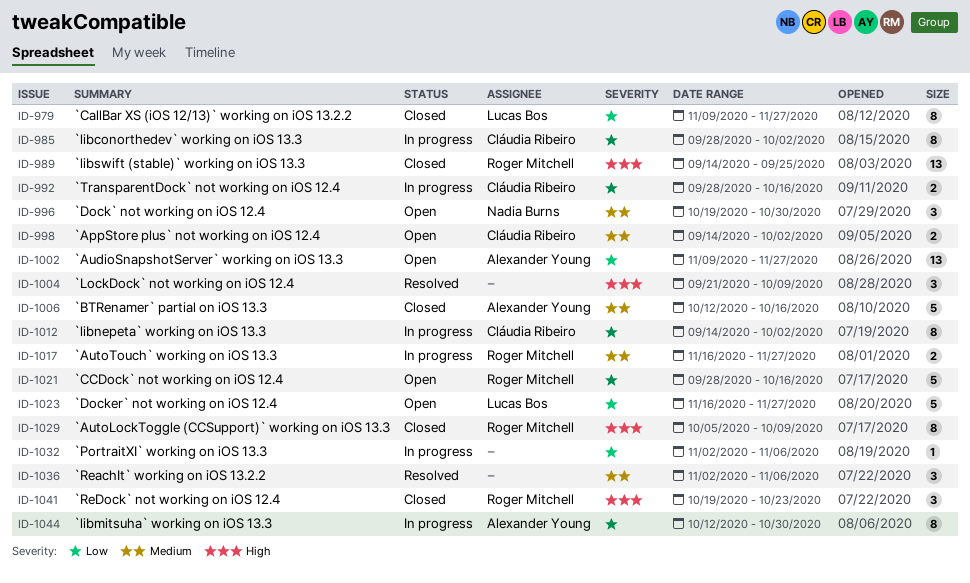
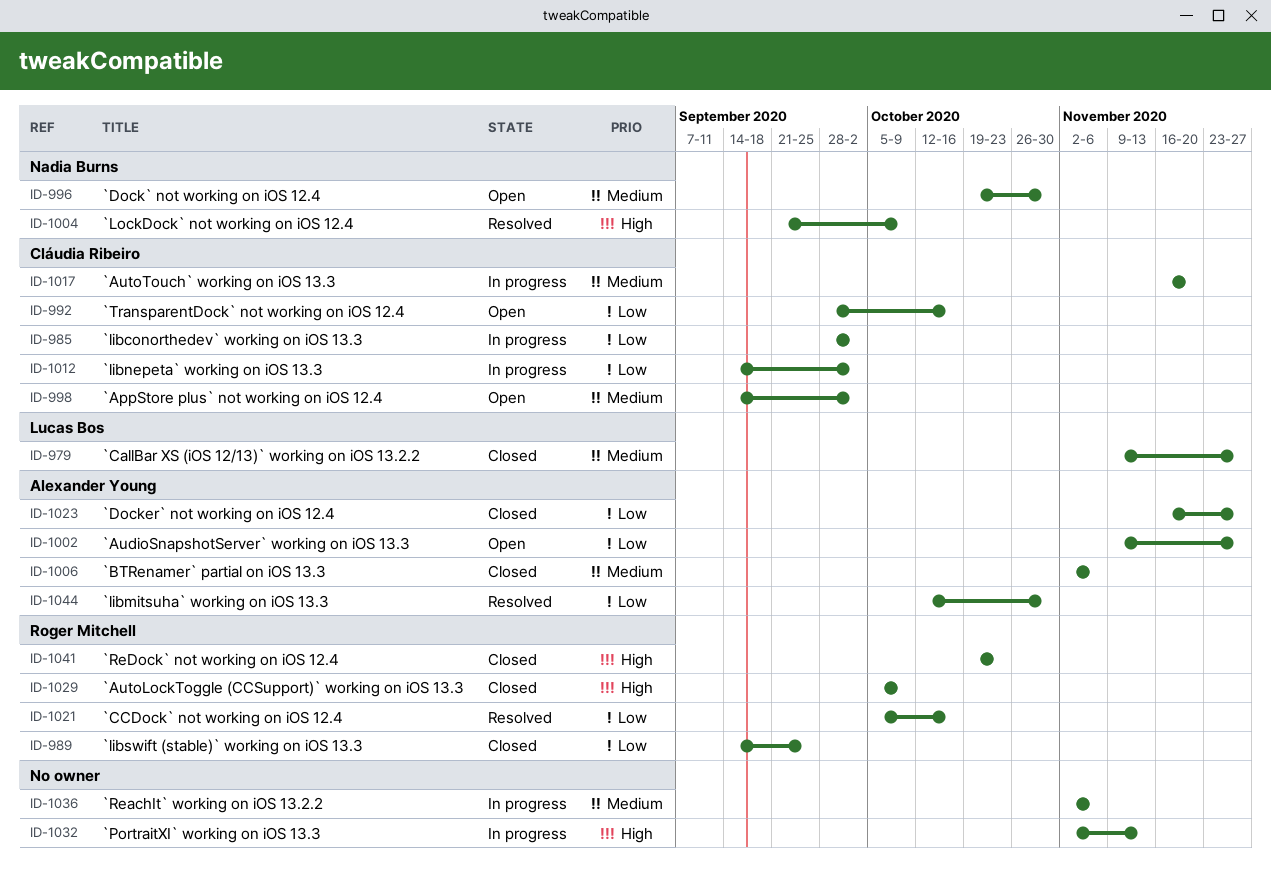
ID-979, priority: Low -> Medium
ID-989, priority: High -> Low
ID-992, status: In progress -> Open
ID-1004, owner: none -> Nadia Burns
ID-1006, start: Oct 12 -> Nov 2
ID-1006, due: Oct 16 -> Nov 6
ID-1017, owner: Roger Mitchell -> Cláudia Ribeiro
ID-1017, due: Nov 27 -> Nov 20
ID-1021, status: Open -> Resolved
ID-1021, start: Sep 28 -> Oct 5
ID-1023, status: Open -> Closed
ID-1023, owner: Lucas Bos -> Alexander Young
ID-1032, priority: Low -> High
ID-1032, due: Nov 6 -> Nov 13
ID-1036, status: Resolved -> In progress
ID-1044, status: In progress -> Resolved

